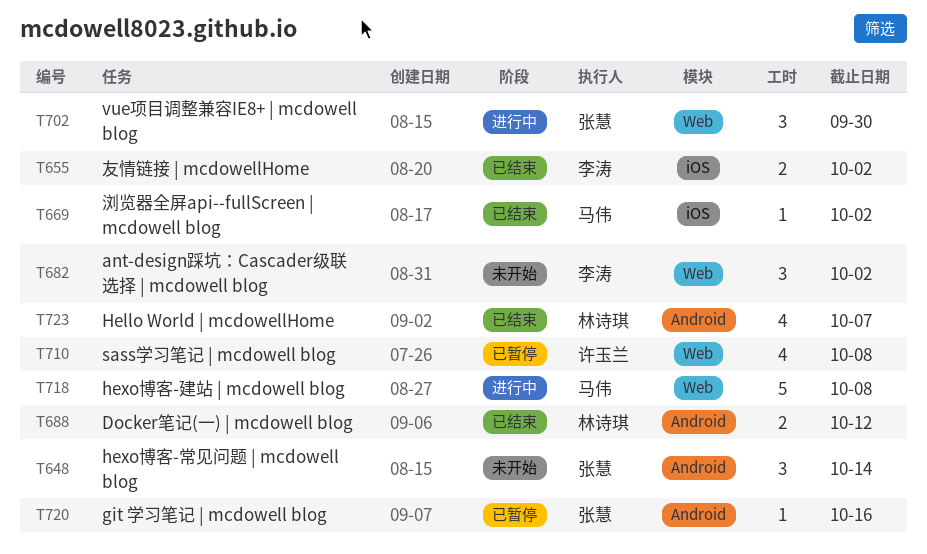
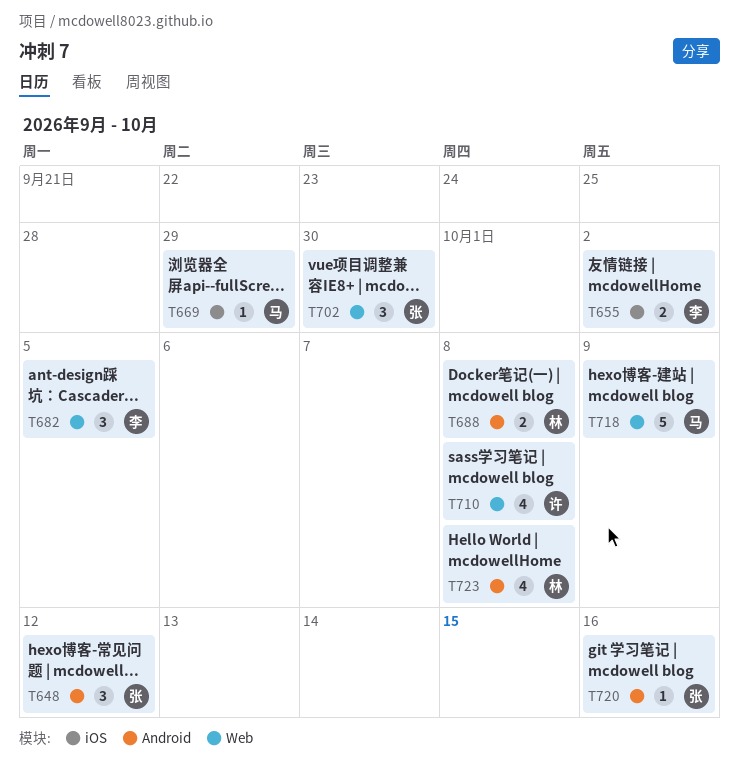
T648, due: Oct 14 -> Oct 12
T669, due: Oct 2 -> Sep 29
T682, due: Oct 2 -> Oct 5
T688, due: Oct 12 -> Oct 8
T718, due: Oct 8 -> Oct 9
T723, due: Oct 7 -> Oct 8

